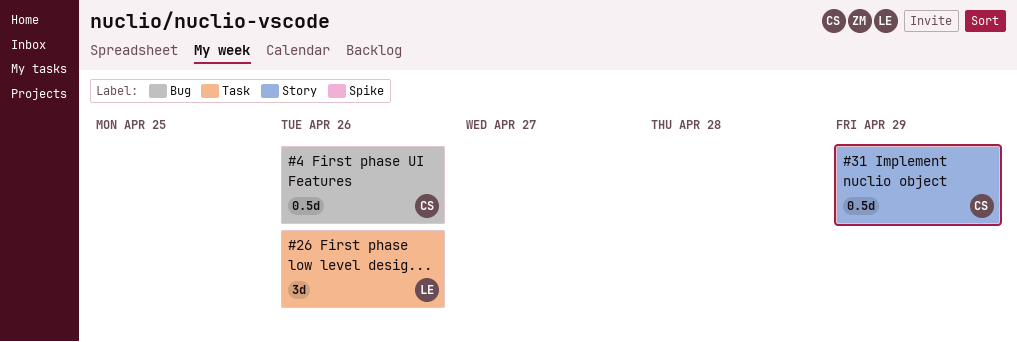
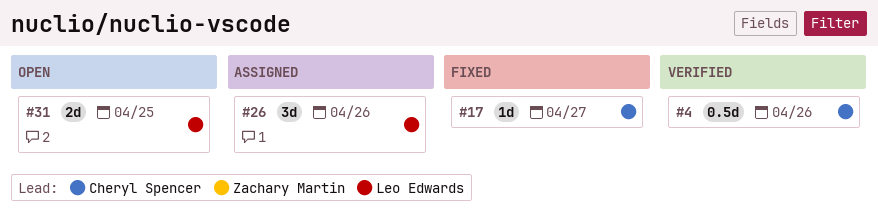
#17: none -> present
#31, owner: Cheryl Spencer -> Leo Edwards
#31, estimate: 0.5d -> 2d
#31, due: Apr 29 -> Apr 25

